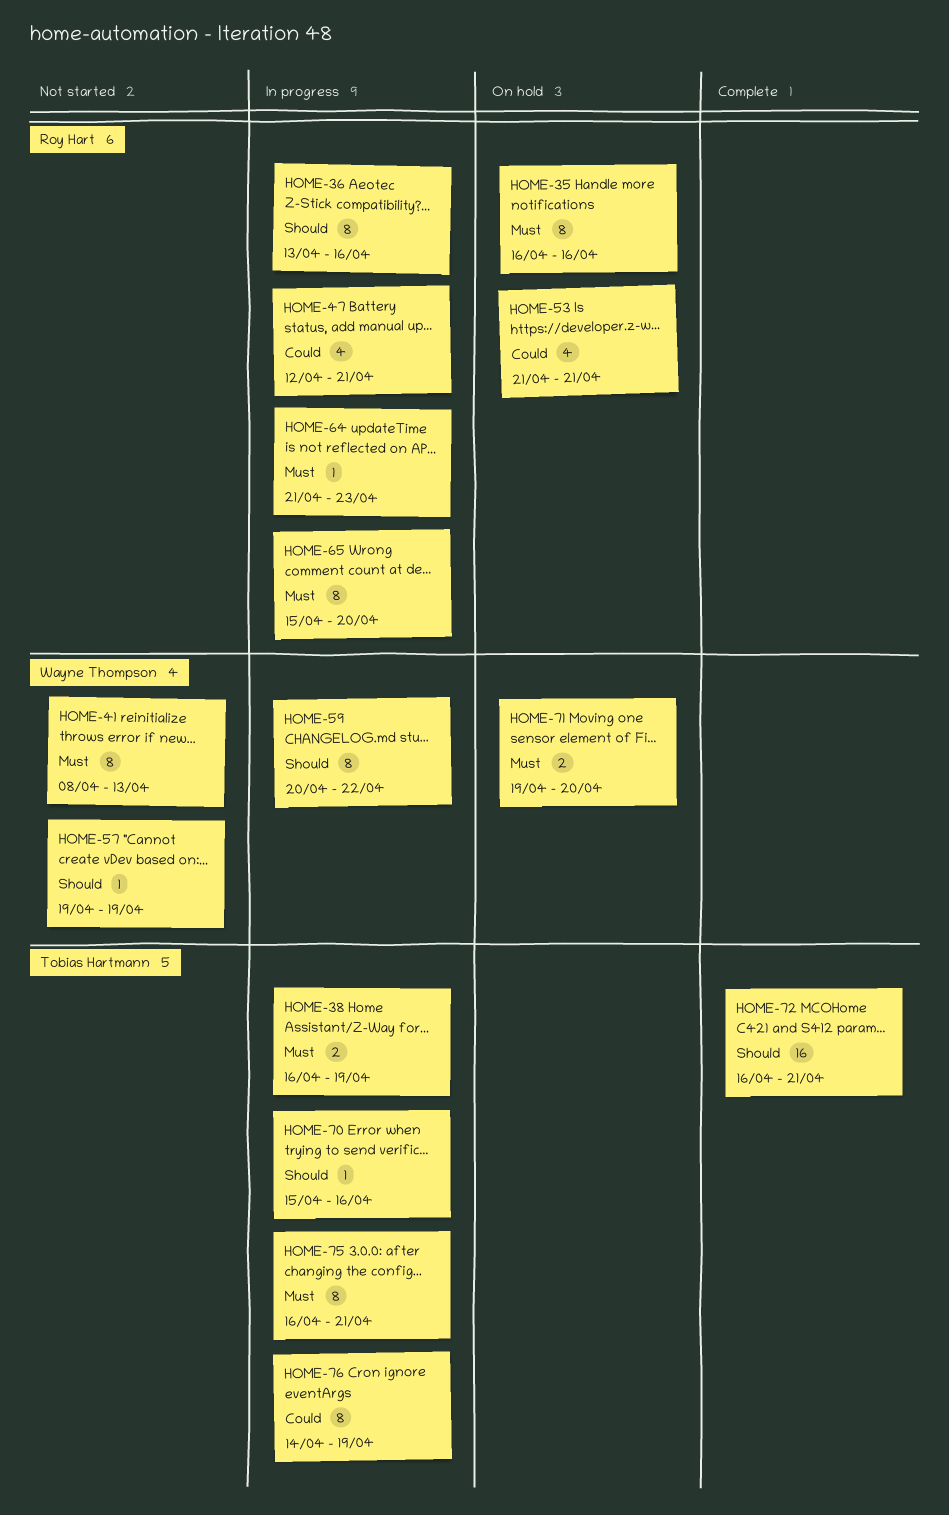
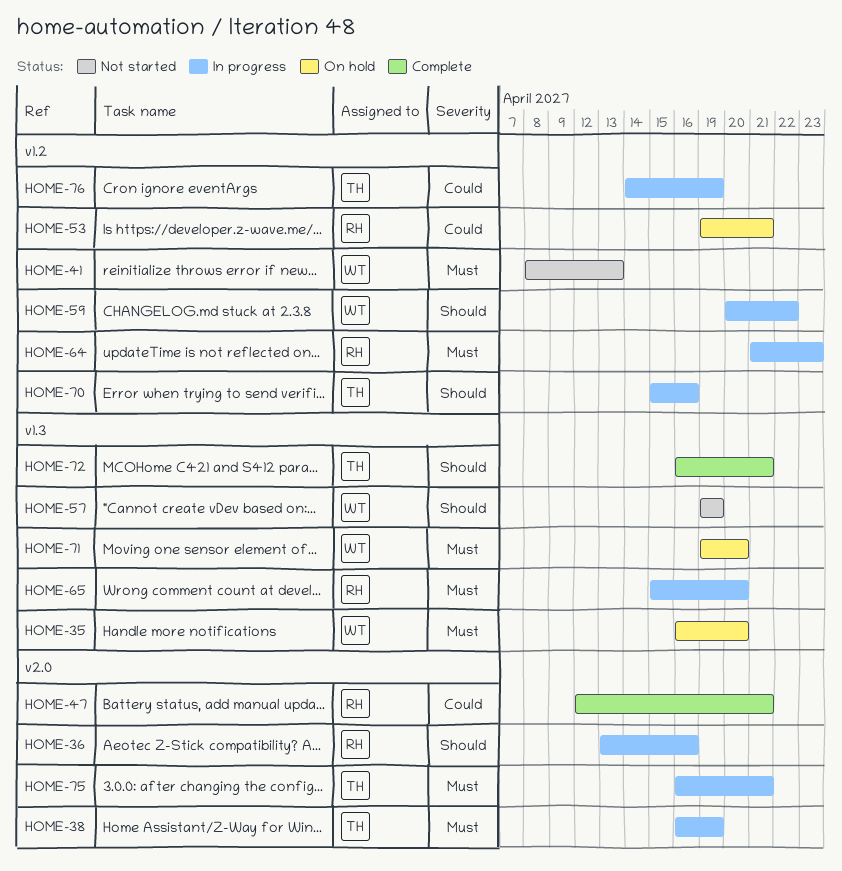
HOME-35, owner: Roy Hart -> Wayne Thompson
HOME-35, due: Apr 16 -> Apr 20
HOME-47, status: In progress -> Complete
HOME-53, start: Apr 21 -> Apr 19

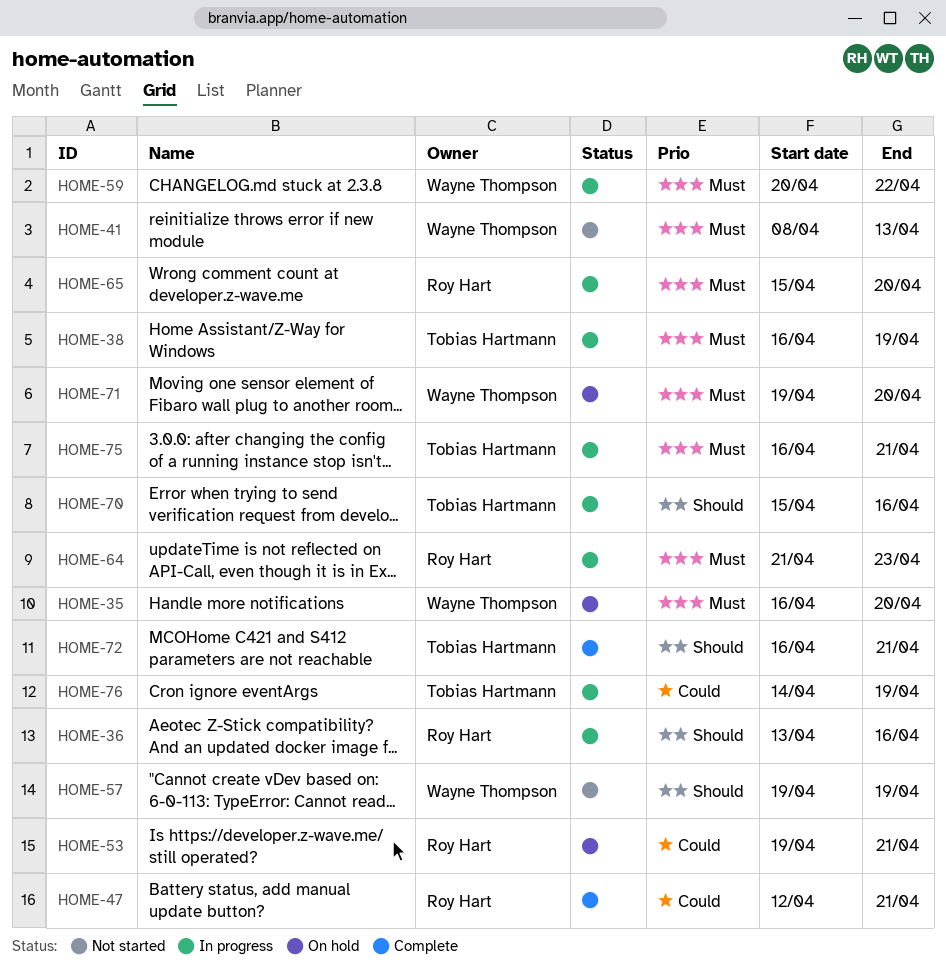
HOME-59, priority: Should -> Must

